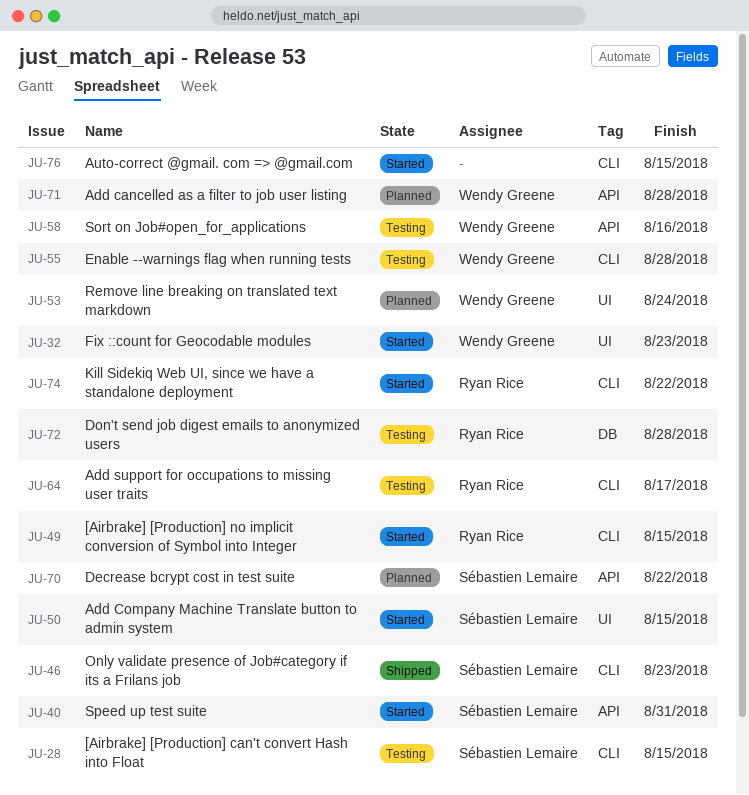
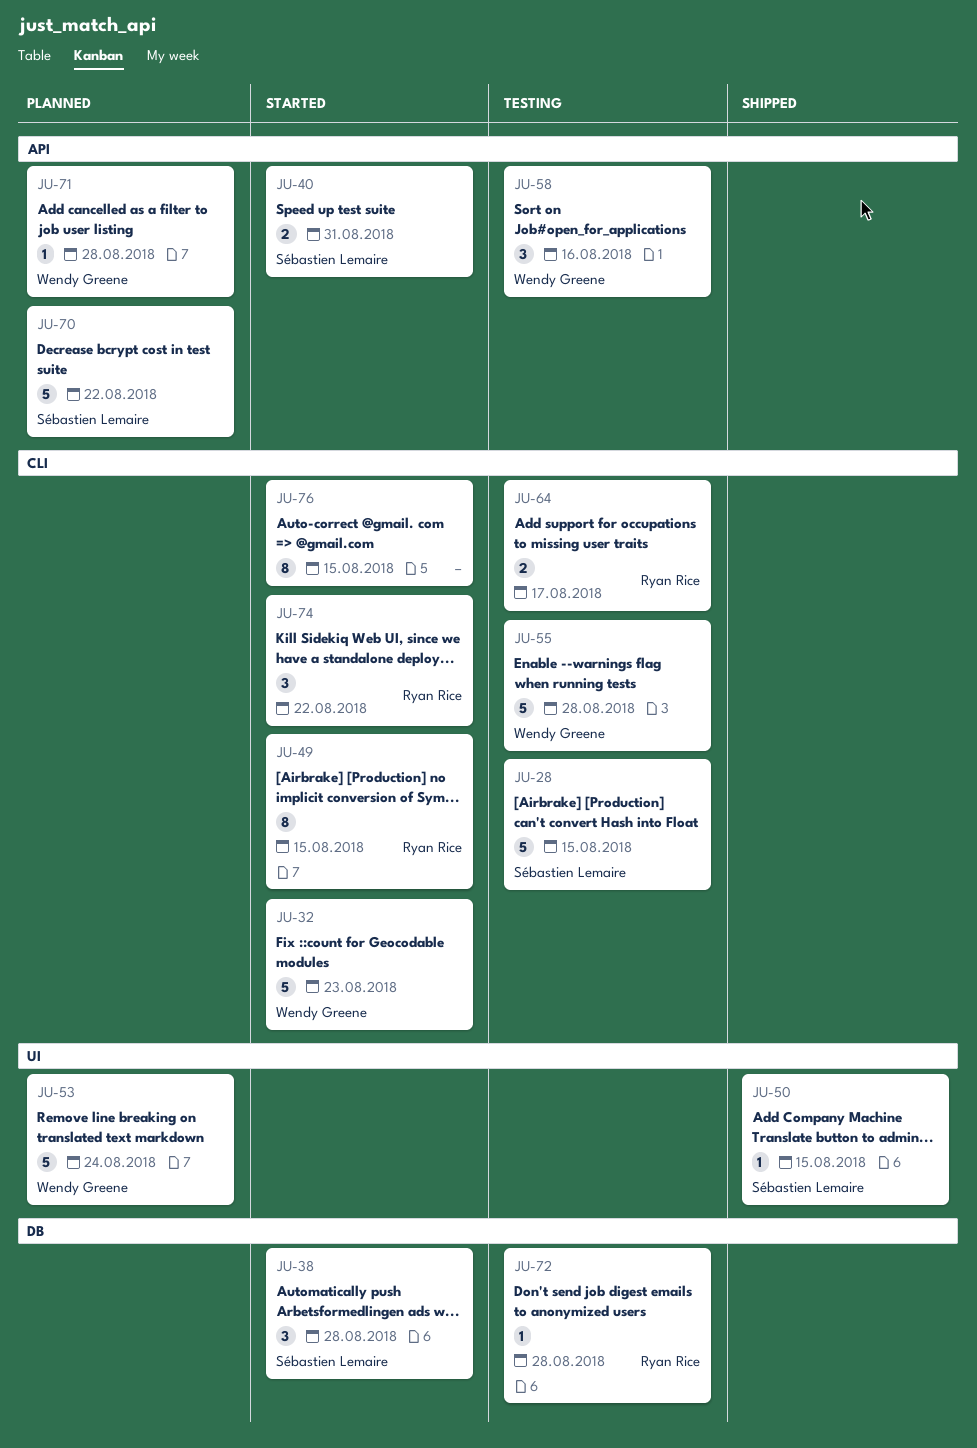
JU-32, label: UI -> CLI
JU-38: none -> present
JU-46: present -> none
JU-50, status: Started -> Shipped

